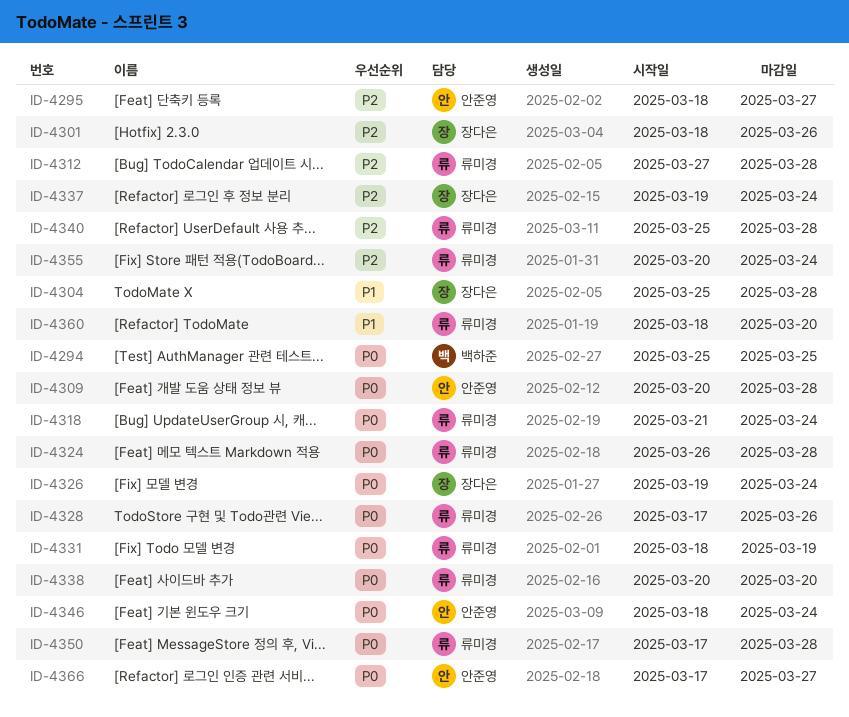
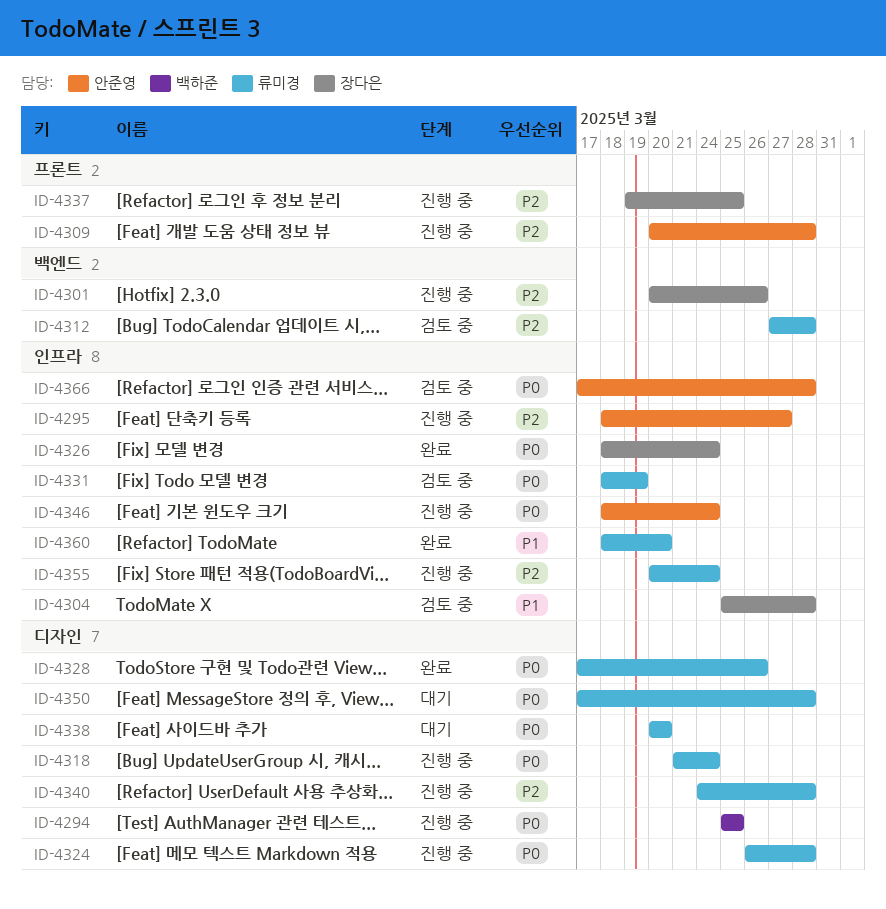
ID-4301, start: Mar 18 -> Mar 20
ID-4309, priority: P0 -> P2
ID-4326, start: Mar 19 -> Mar 18
ID-4337, due: Mar 24 -> Mar 25
ID-4340, start: Mar 25 -> Mar 24
ID-4366, due: Mar 27 -> Mar 28

